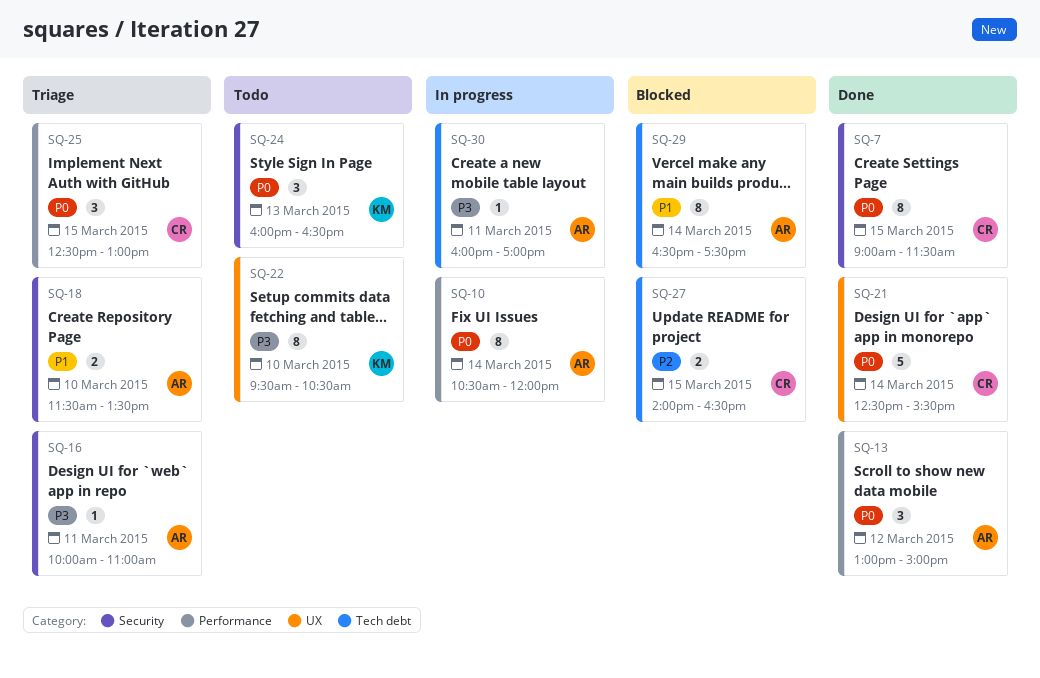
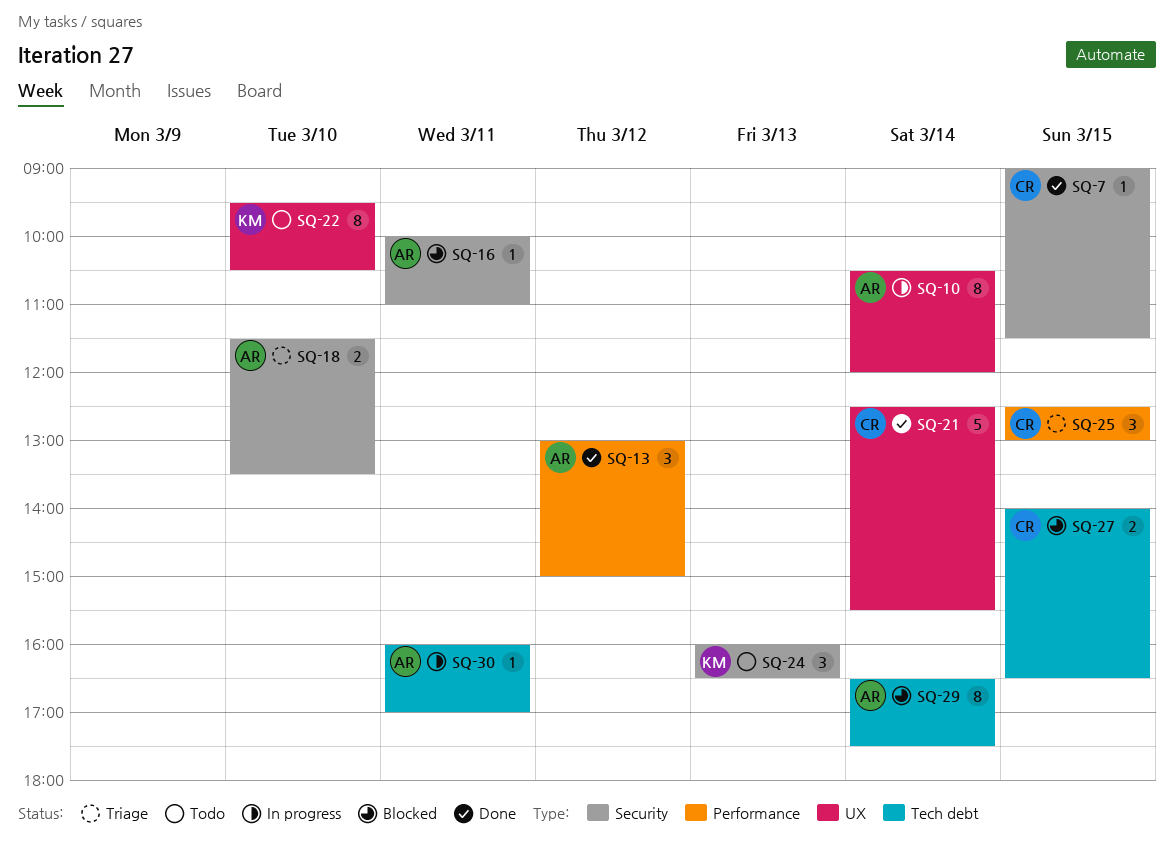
SQ-7, estimate: 8 -> 1
SQ-10, label: Performance -> UX
SQ-16, status: Triage -> Blocked

